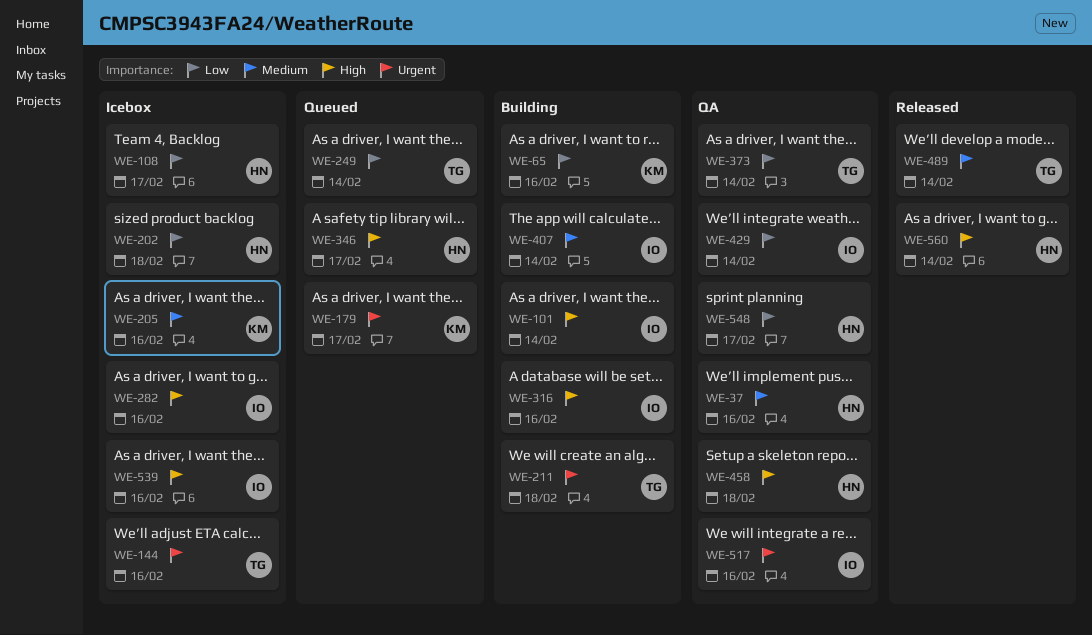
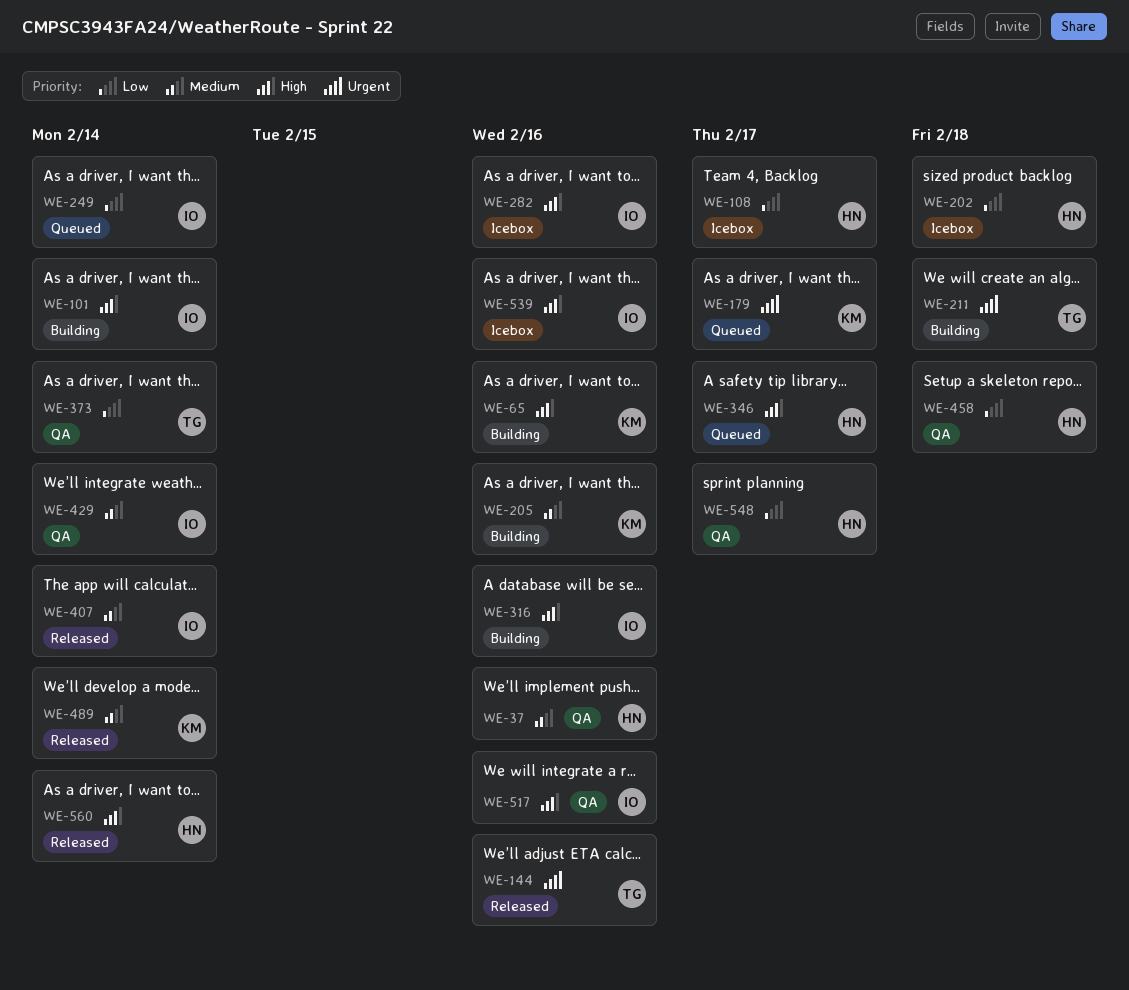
WE-65, priority: Low -> High
WE-144, status: Icebox -> Released
WE-205, status: Icebox -> Building
WE-249, owner: TG -> IO
WE-407, status: Building -> Released
WE-429, priority: Low -> Medium
WE-458, priority: High -> Low
WE-489, owner: TG -> KM
WE-517, priority: Urgent -> High

